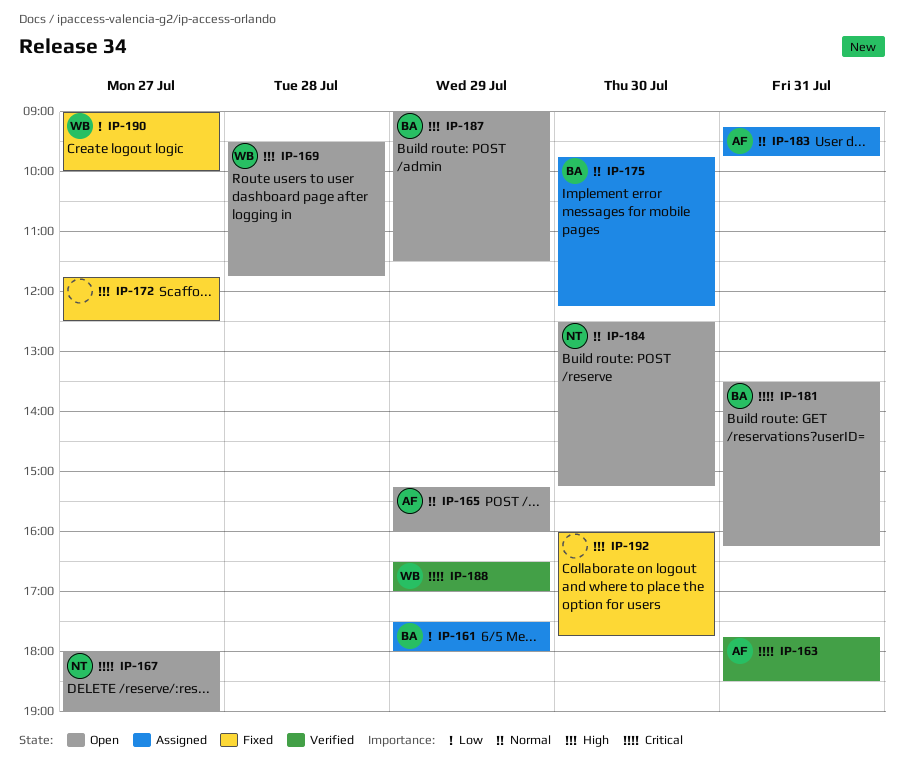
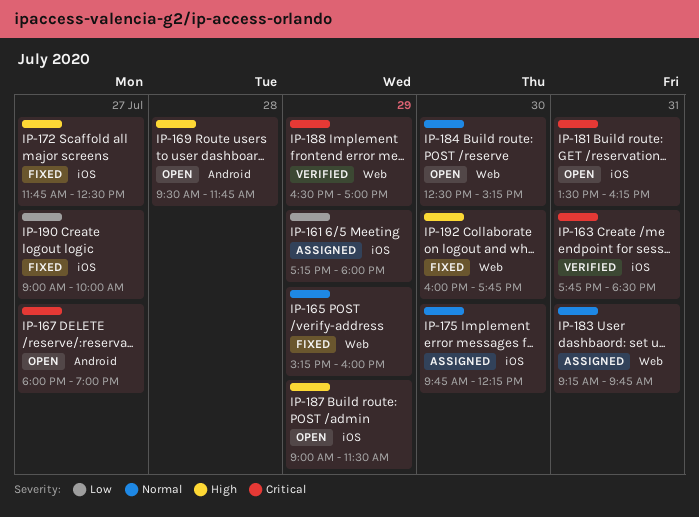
IP-161, begins: 17:30 -> 17:15
IP-165, status: Open -> Fixed

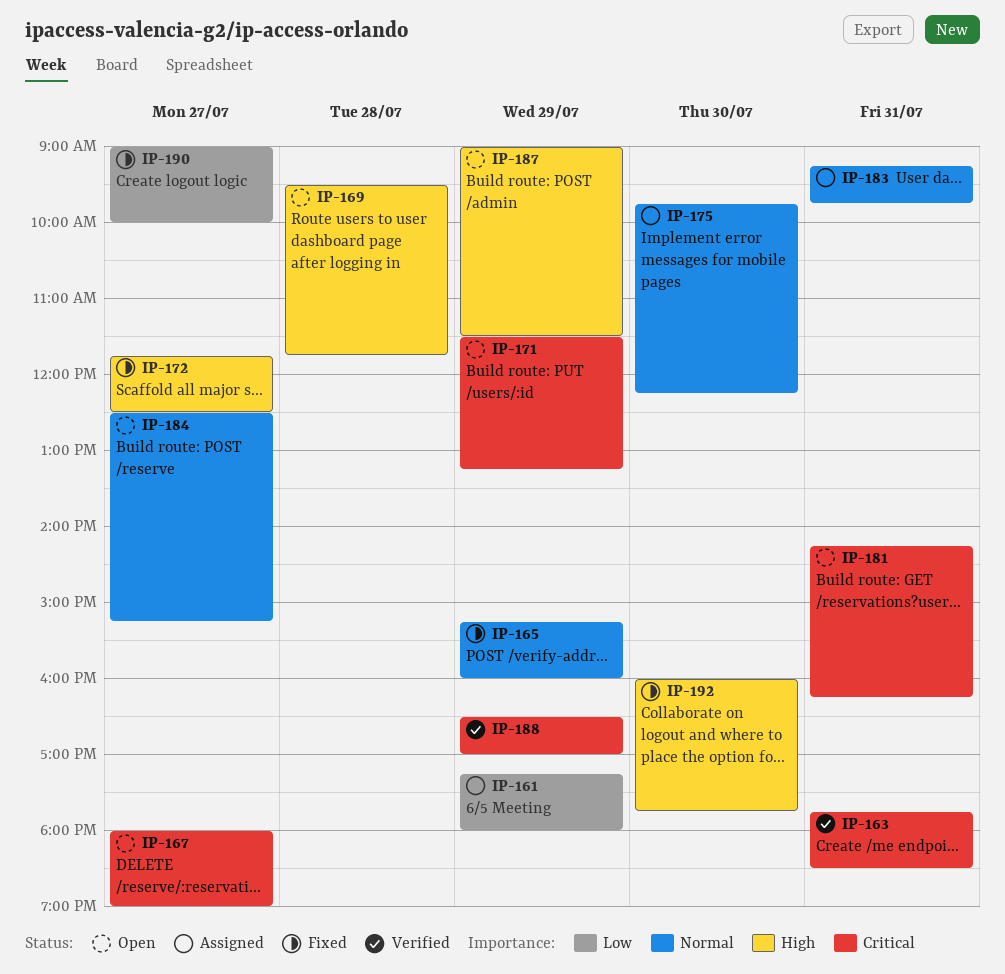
IP-171: none -> present
IP-181, begins: 13:30 -> 14:15
IP-184, day: Jul 30 -> Jul 27

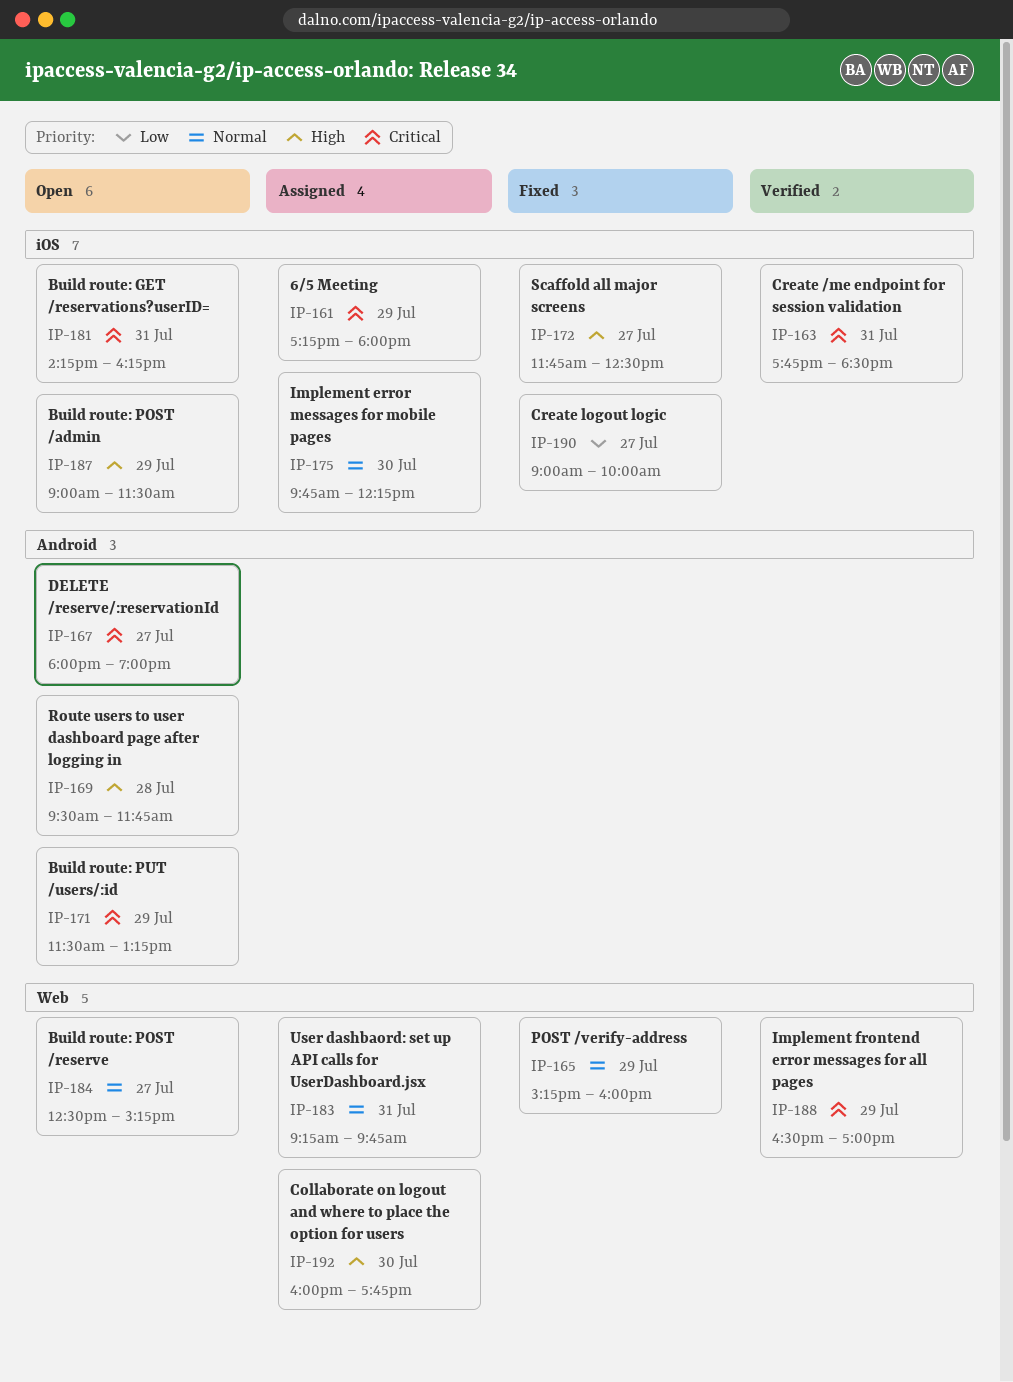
IP-161, priority: Low -> Critical
IP-192, status: Fixed -> Assigned

